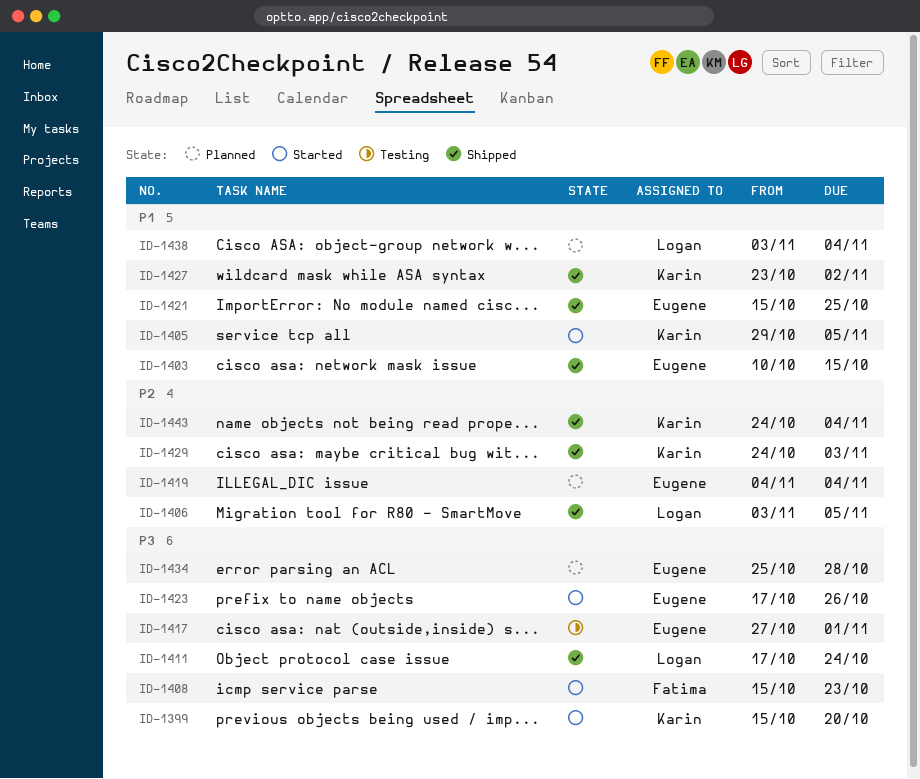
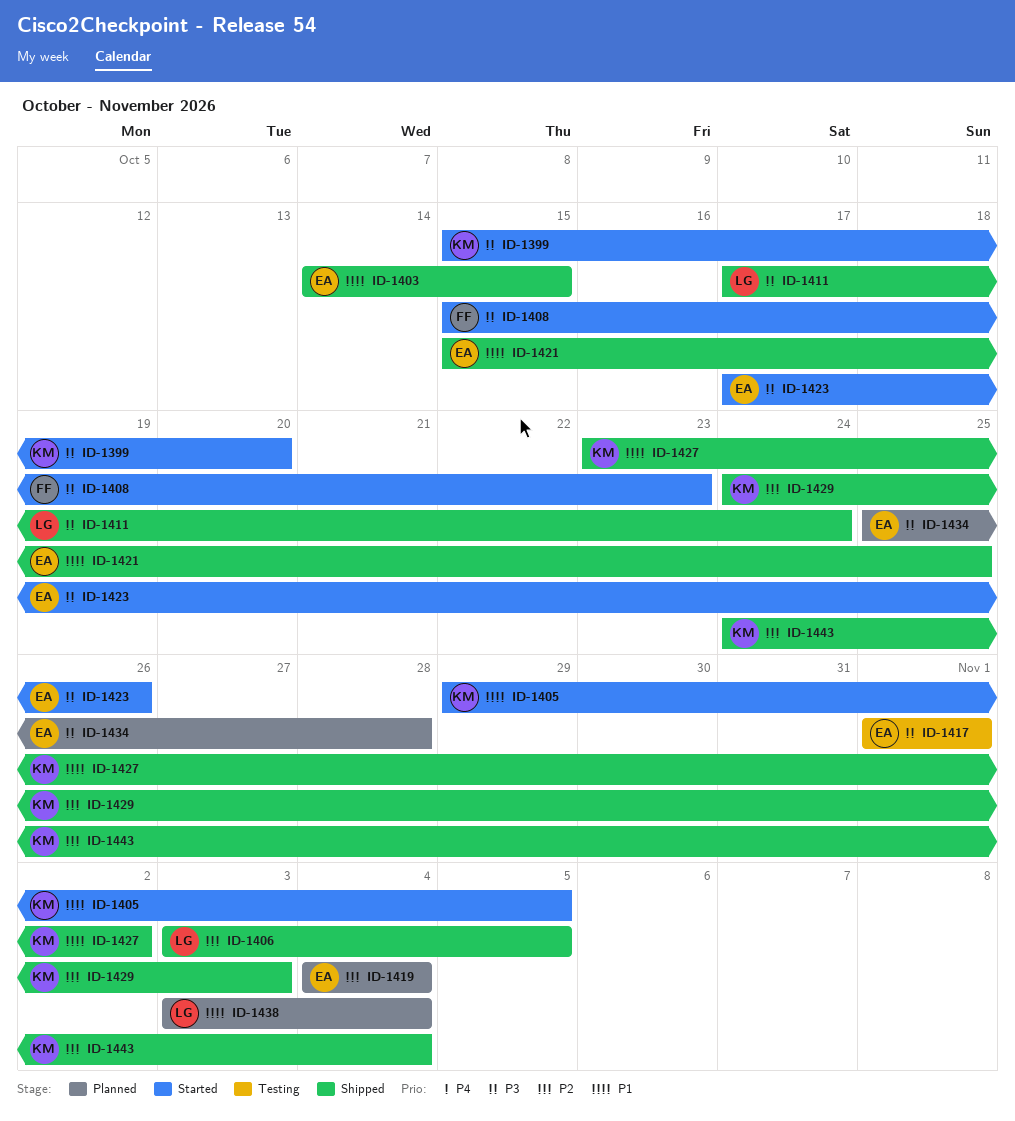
ID-1403, start: Oct 10 -> Oct 14
ID-1417, start: Oct 27 -> Nov 1

